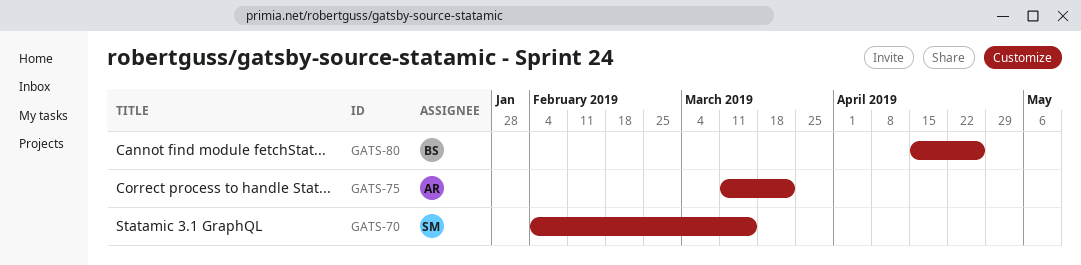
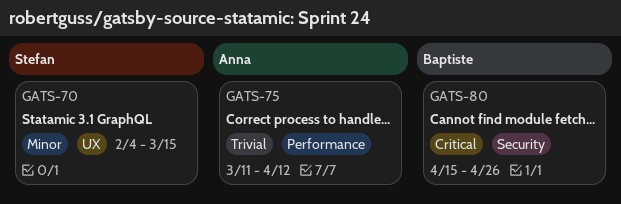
GATS-75, due: Mar 22 -> Apr 12

